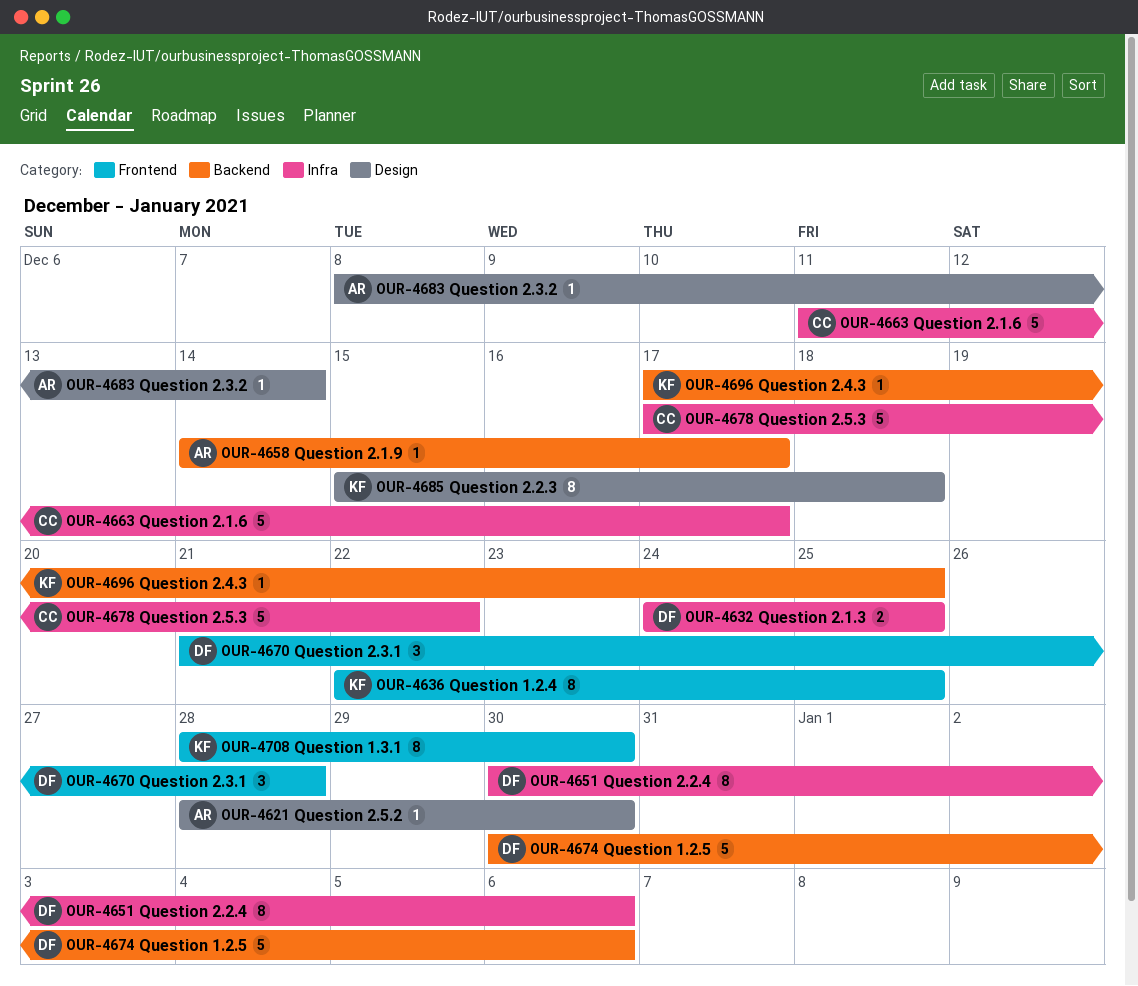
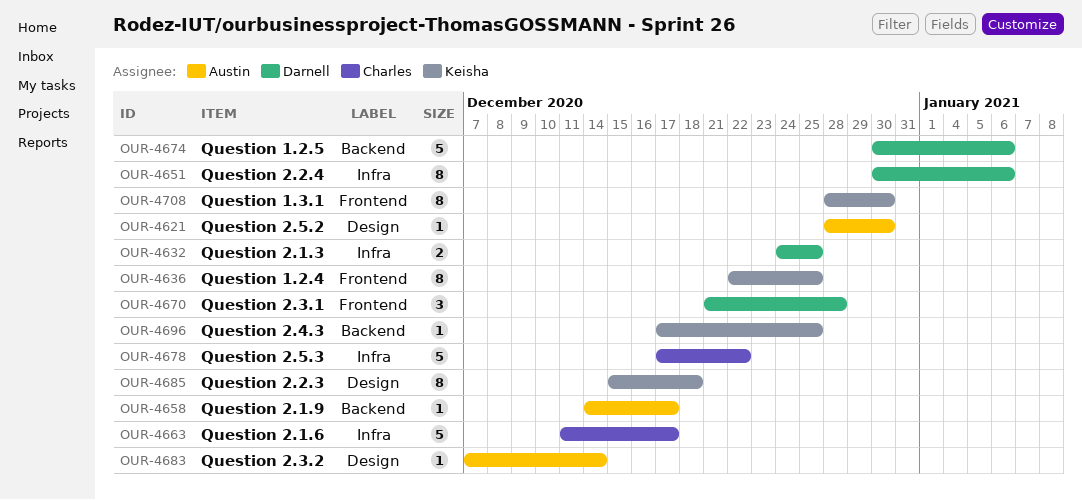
OUR-4683, start: Dec 8 -> Dec 7

